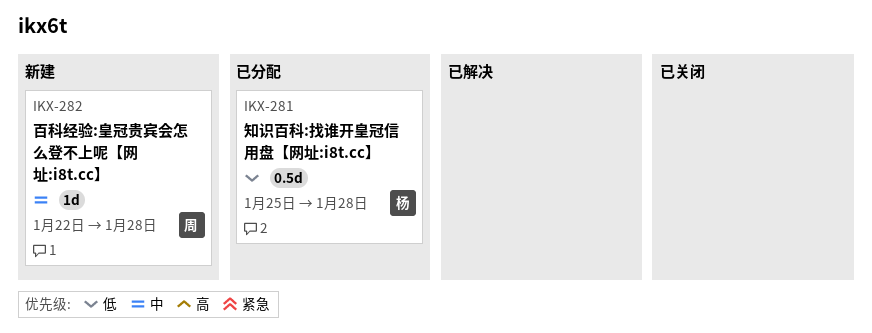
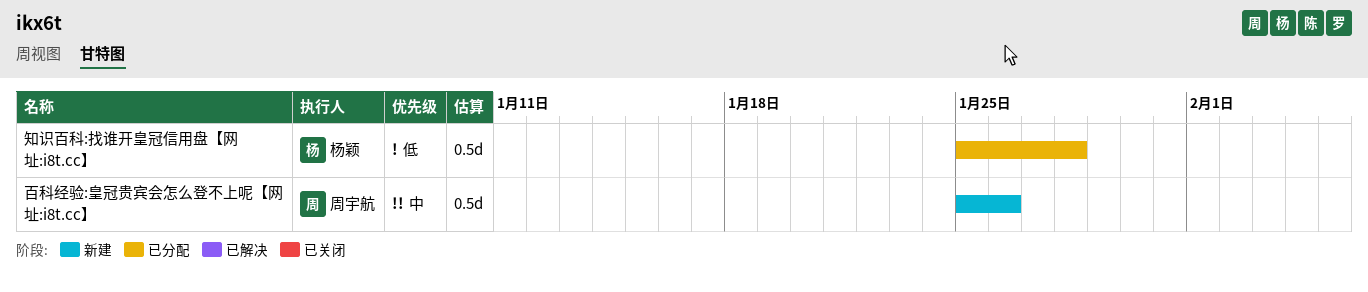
百科经验:皇冠贵宾会怎么登不上呢【网址:i8t.cc】, estimate: 1d -> 0.5d
百科经验:皇冠贵宾会怎么登不上呢【网址:i8t.cc】, start: Jan 22 -> Jan 25
百科经验:皇冠贵宾会怎么登不上呢【网址:i8t.cc】, due: Jan 28 -> Jan 26

